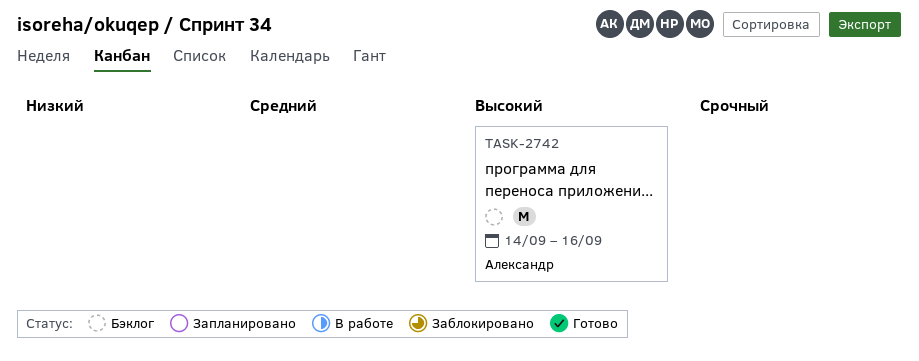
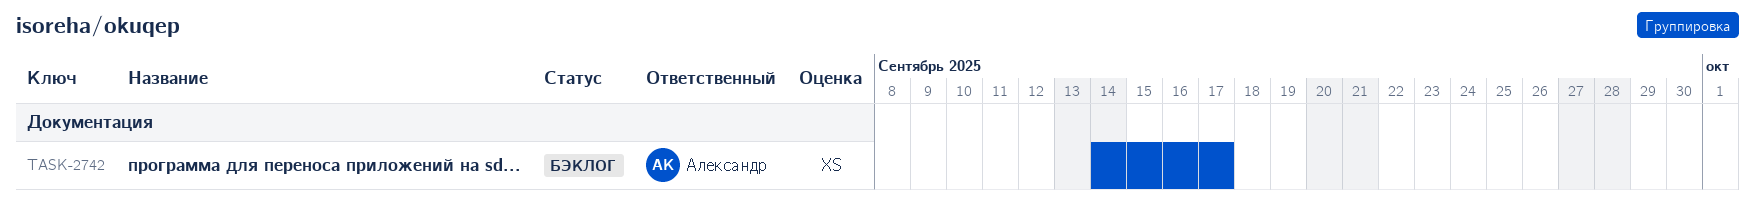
TASK-2742, estimate: M -> XS
TASK-2742, due: Sep 16 -> Sep 17

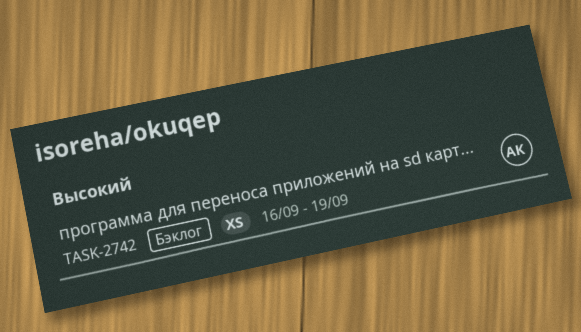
TASK-2742, start: Sep 14 -> Sep 16
TASK-2742, due: Sep 17 -> Sep 19

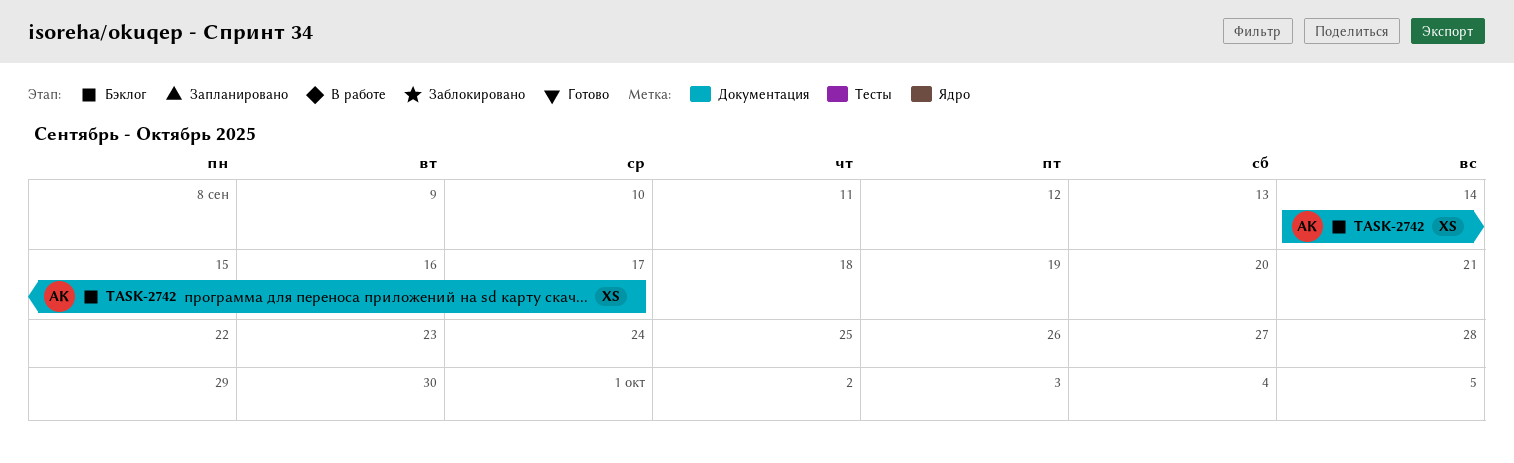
TASK-2742, start: Sep 16 -> Sep 14
TASK-2742, due: Sep 19 -> Sep 17

